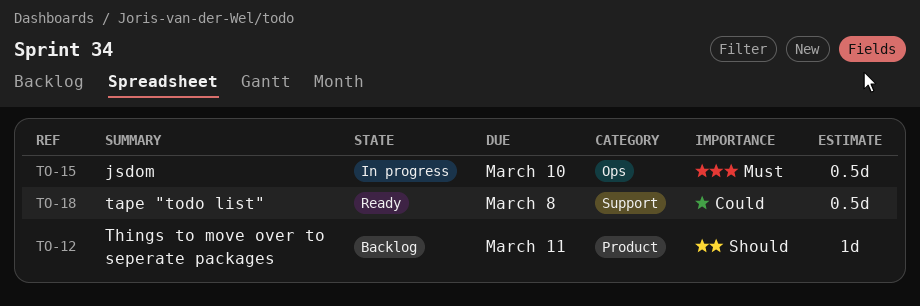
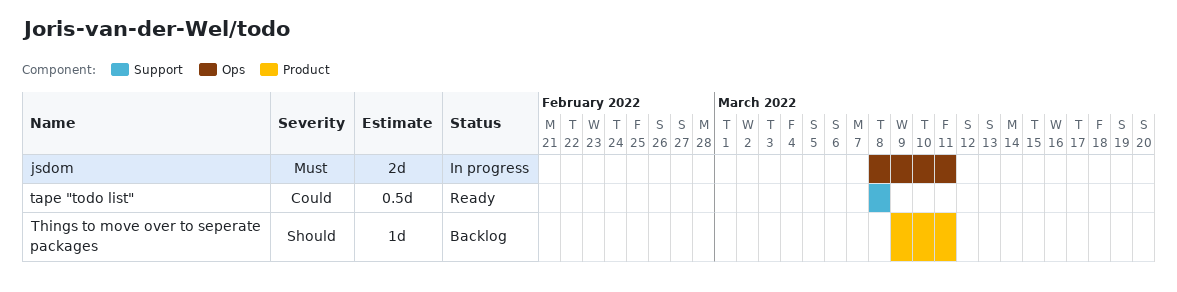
jsdom, estimate: 0.5d -> 2d
jsdom, due: Mar 10 -> Mar 11

